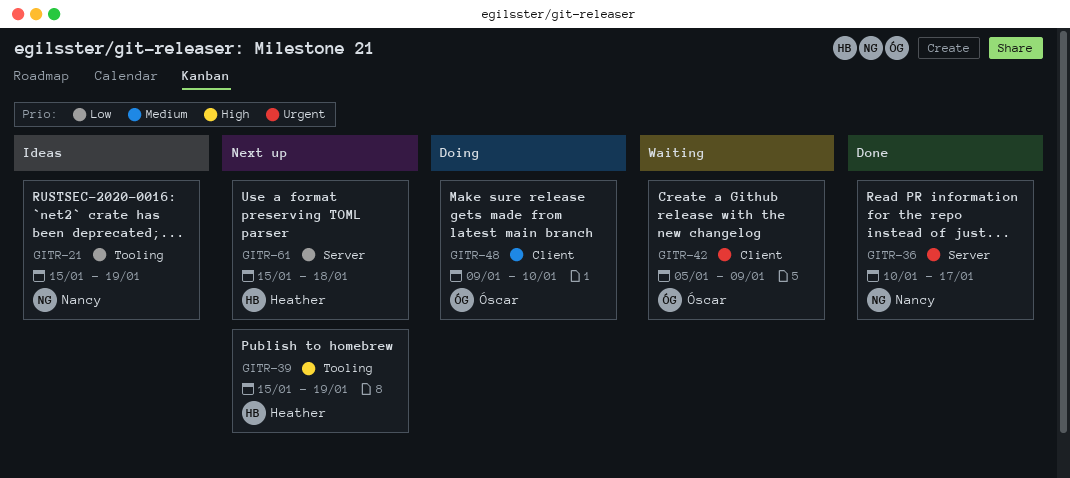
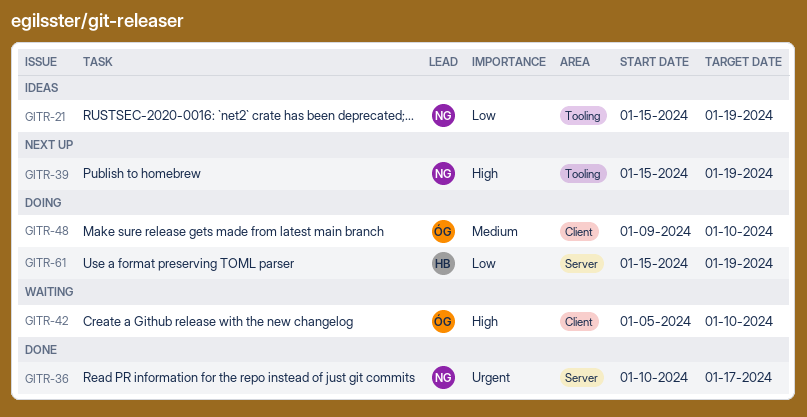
GITR-39, owner: Heather -> Nancy
GITR-42, priority: Urgent -> High
GITR-42, due: Jan 9 -> Jan 10
GITR-61, status: Next up -> Doing
GITR-61, due: Jan 18 -> Jan 19

